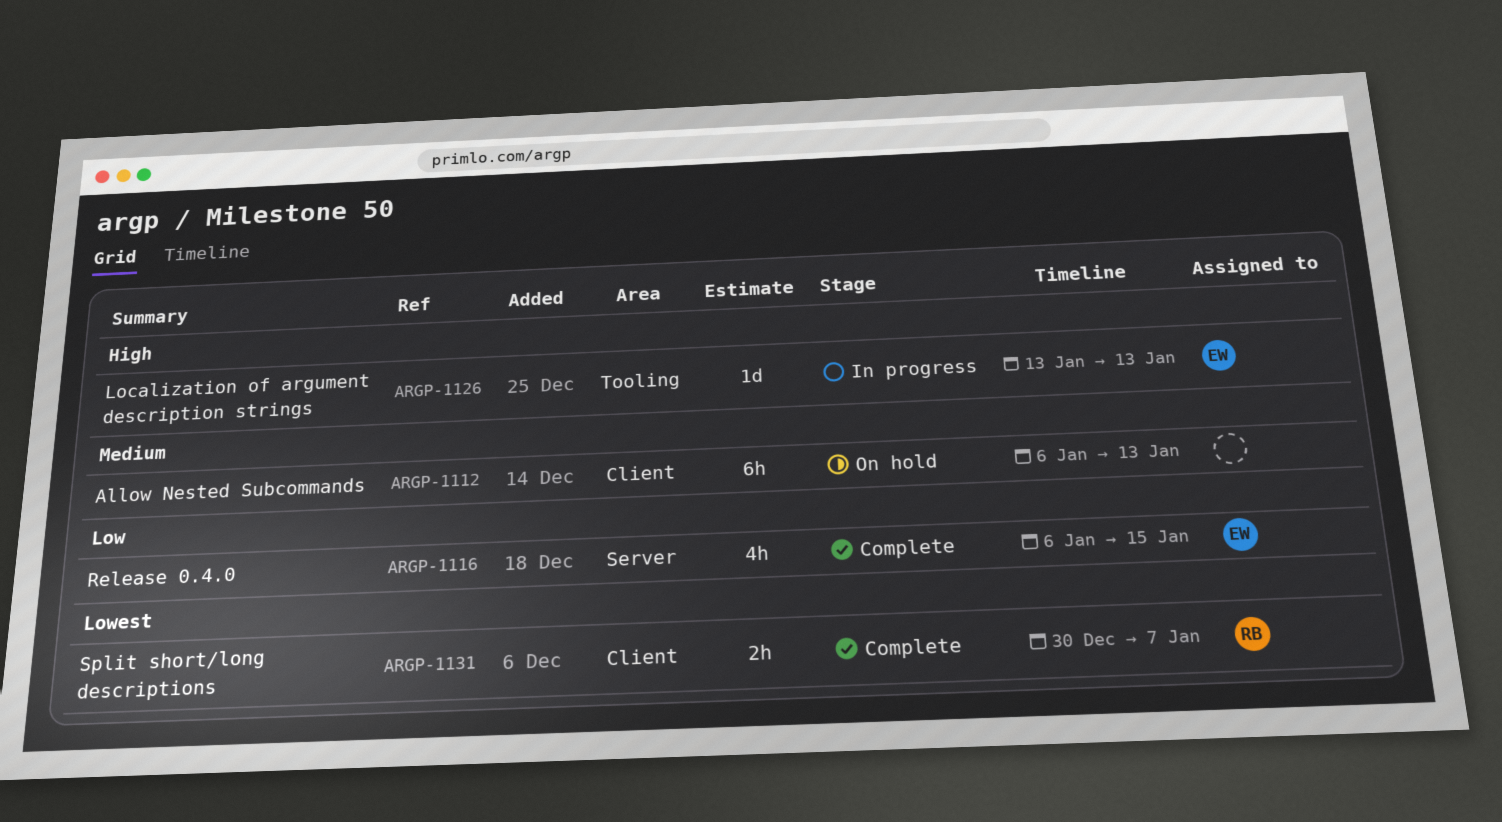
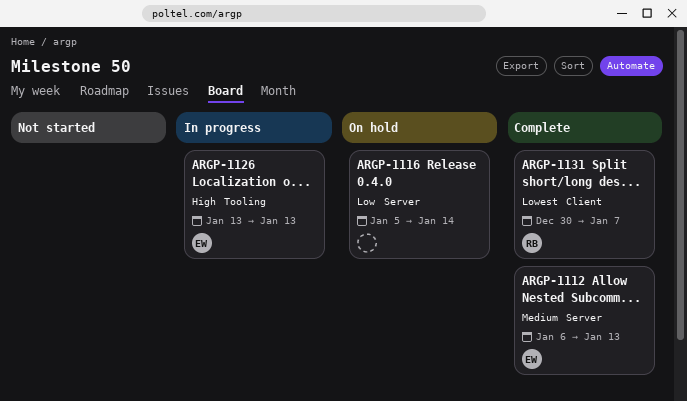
ARGP-1112, status: On hold -> Complete
ARGP-1112, owner: none -> EW
ARGP-1112, label: Client -> Server
ARGP-1116, status: Complete -> On hold
ARGP-1116, owner: EW -> none
ARGP-1116, start: Jan 6 -> Jan 5
ARGP-1116, due: Jan 15 -> Jan 14

